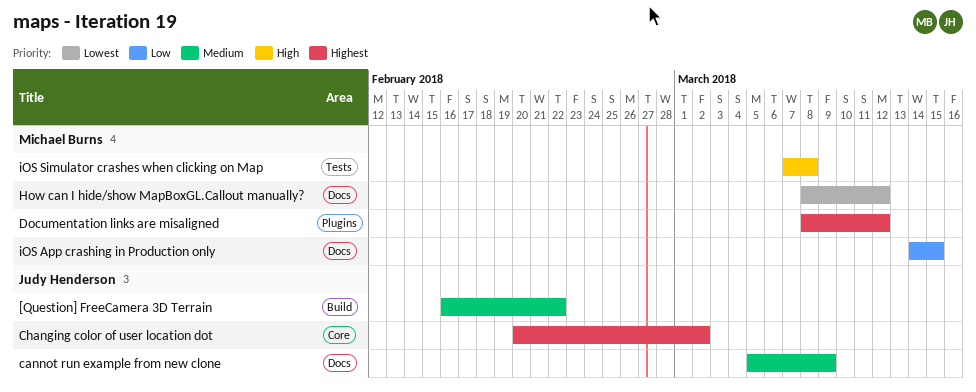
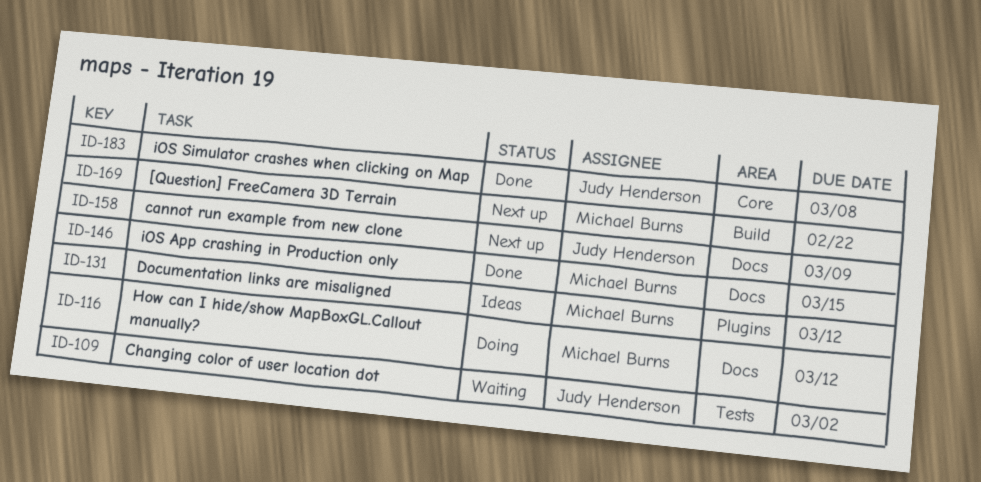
[Question] FreeCamera 3D Terrain, owner: Judy Henderson -> Michael Burns
Changing color of user location dot, label: Core -> Tests
iOS Simulator crashes when clicking on Map, owner: Michael Burns -> Judy Henderson
iOS Simulator crashes when clicking on Map, label: Tests -> Core

